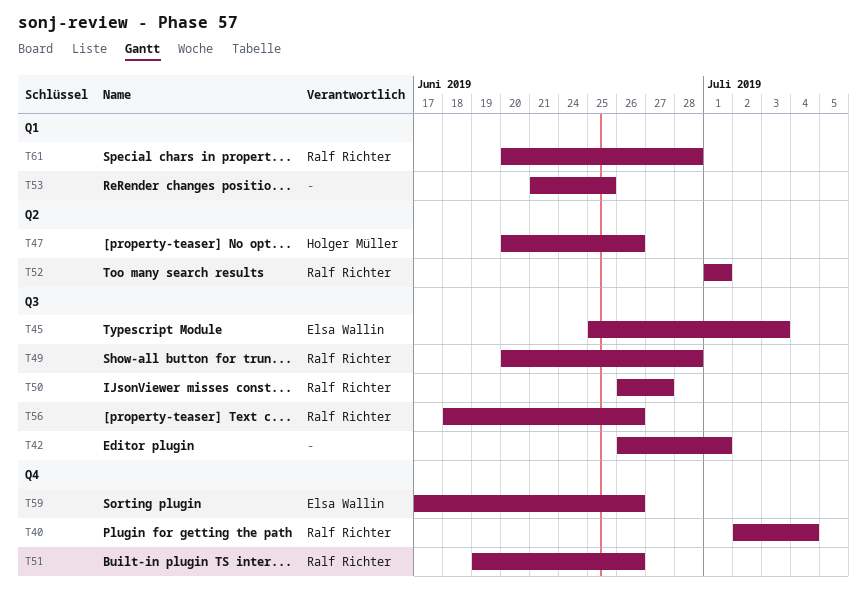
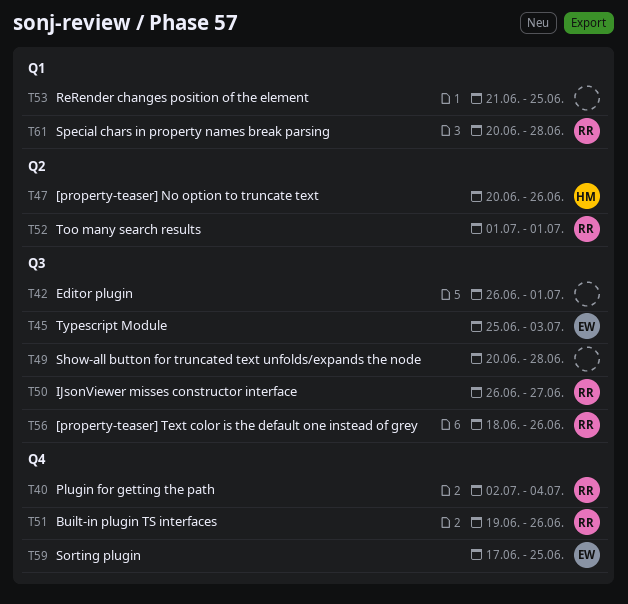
T49, owner: Ralf Richter -> none
T59, due: Jun 26 -> Jun 25

